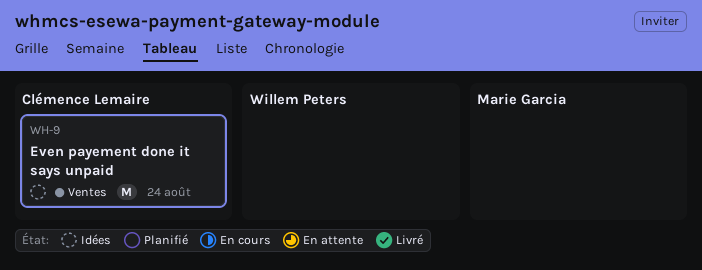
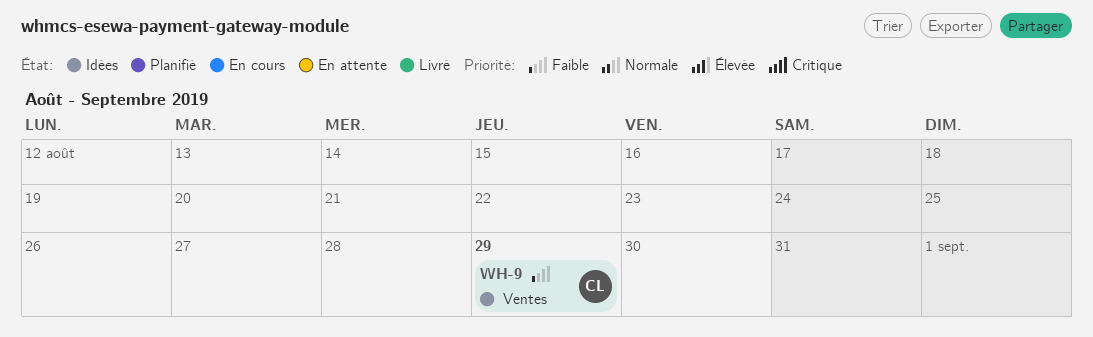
WH-9, due: Aug 24 -> Aug 29

